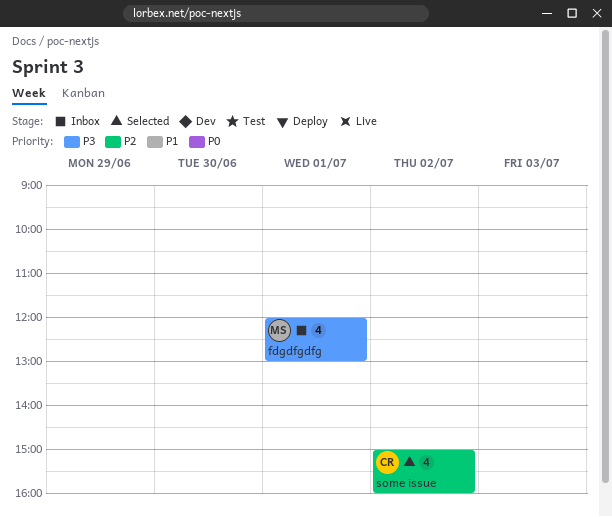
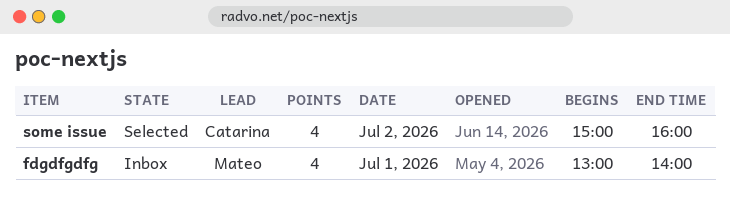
fdgdfgdfg, begins: 12:00 -> 13:00
fdgdfgdfg, ends: 13:00 -> 14:00

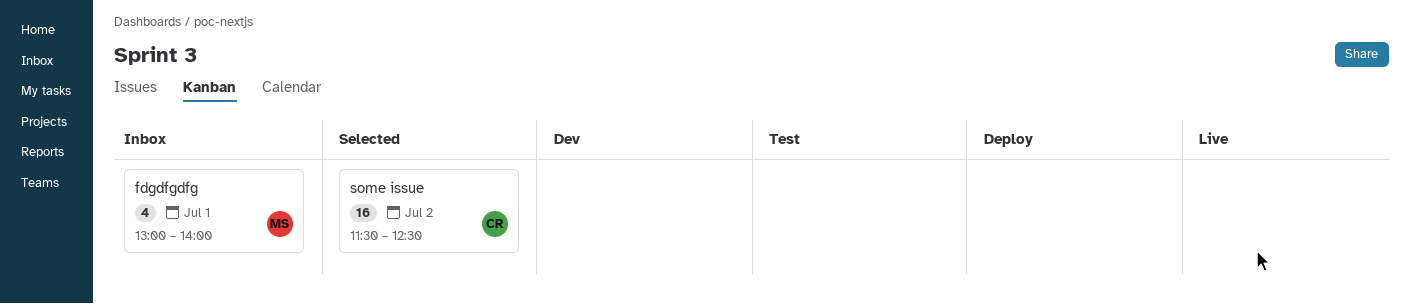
some issue, estimate: 4 -> 16
some issue, begins: 15:00 -> 11:30
some issue, ends: 16:00 -> 12:30

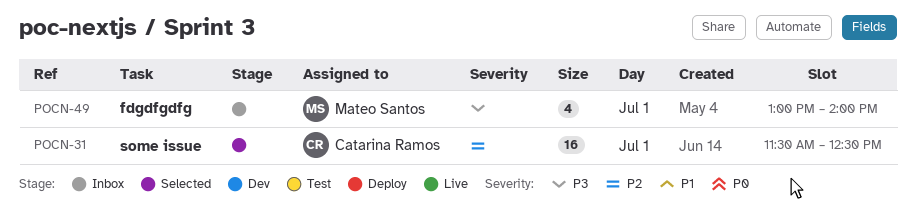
some issue, day: Jul 2 -> Jul 1

